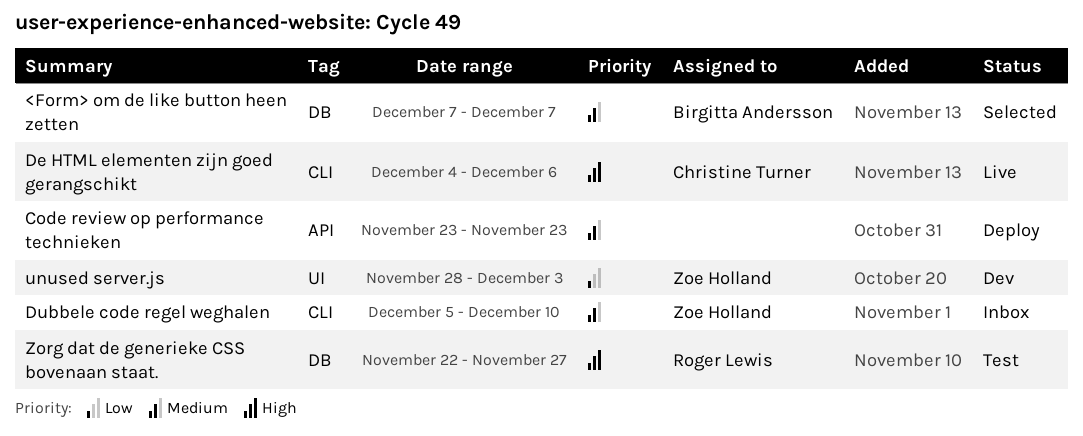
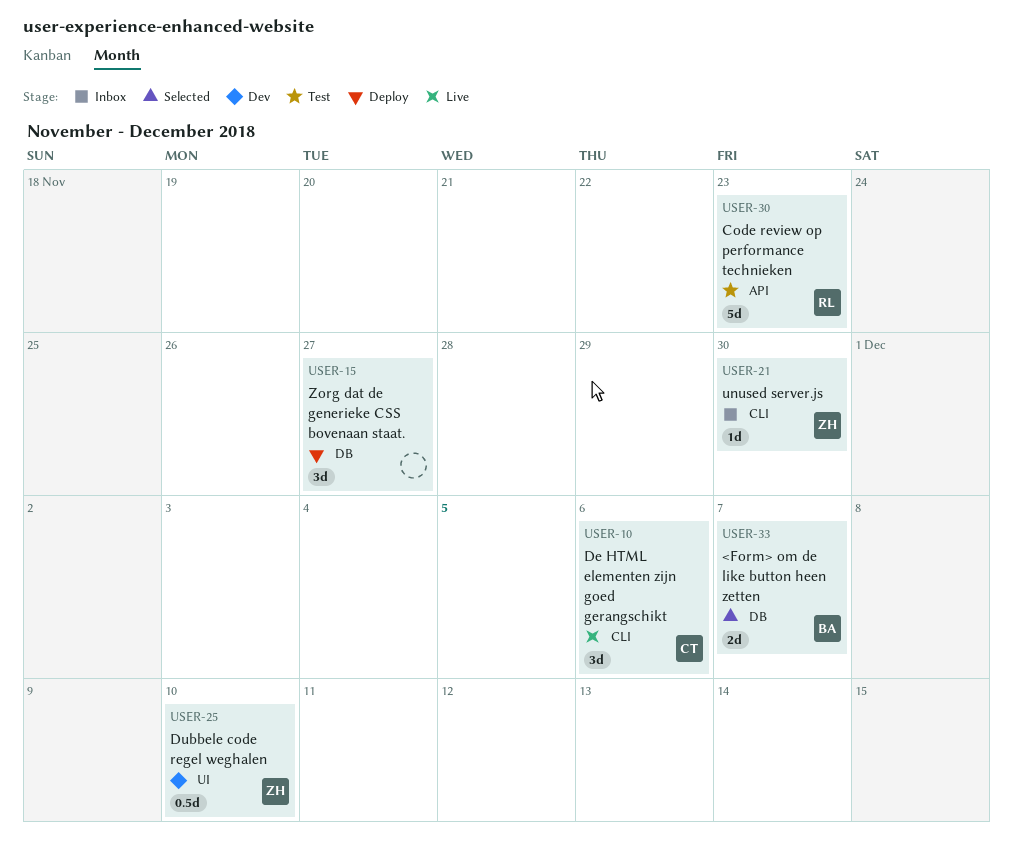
Code review op performance technieken, status: Deploy -> Test
Code review op performance technieken, owner: none -> Roger Lewis
Dubbele code regel weghalen, status: Inbox -> Dev
Dubbele code regel weghalen, label: CLI -> UI
unused server.js, status: Dev -> Inbox
unused server.js, label: UI -> CLI
unused server.js, due: Dec 3 -> Nov 30
Zorg dat de generieke CSS bovenaan staat., status: Test -> Deploy
Zorg dat de generieke CSS bovenaan staat., owner: Roger Lewis -> none

